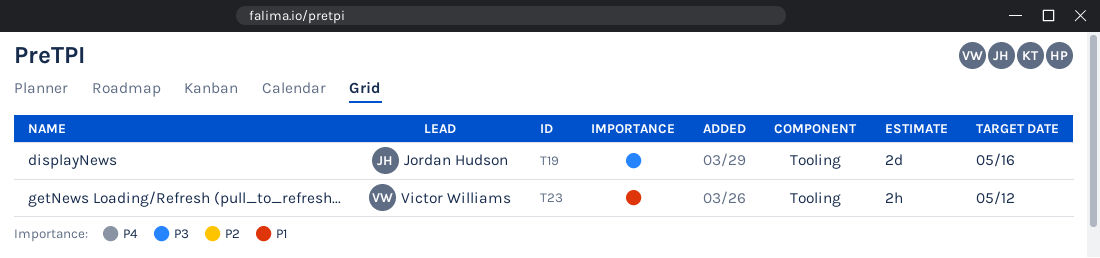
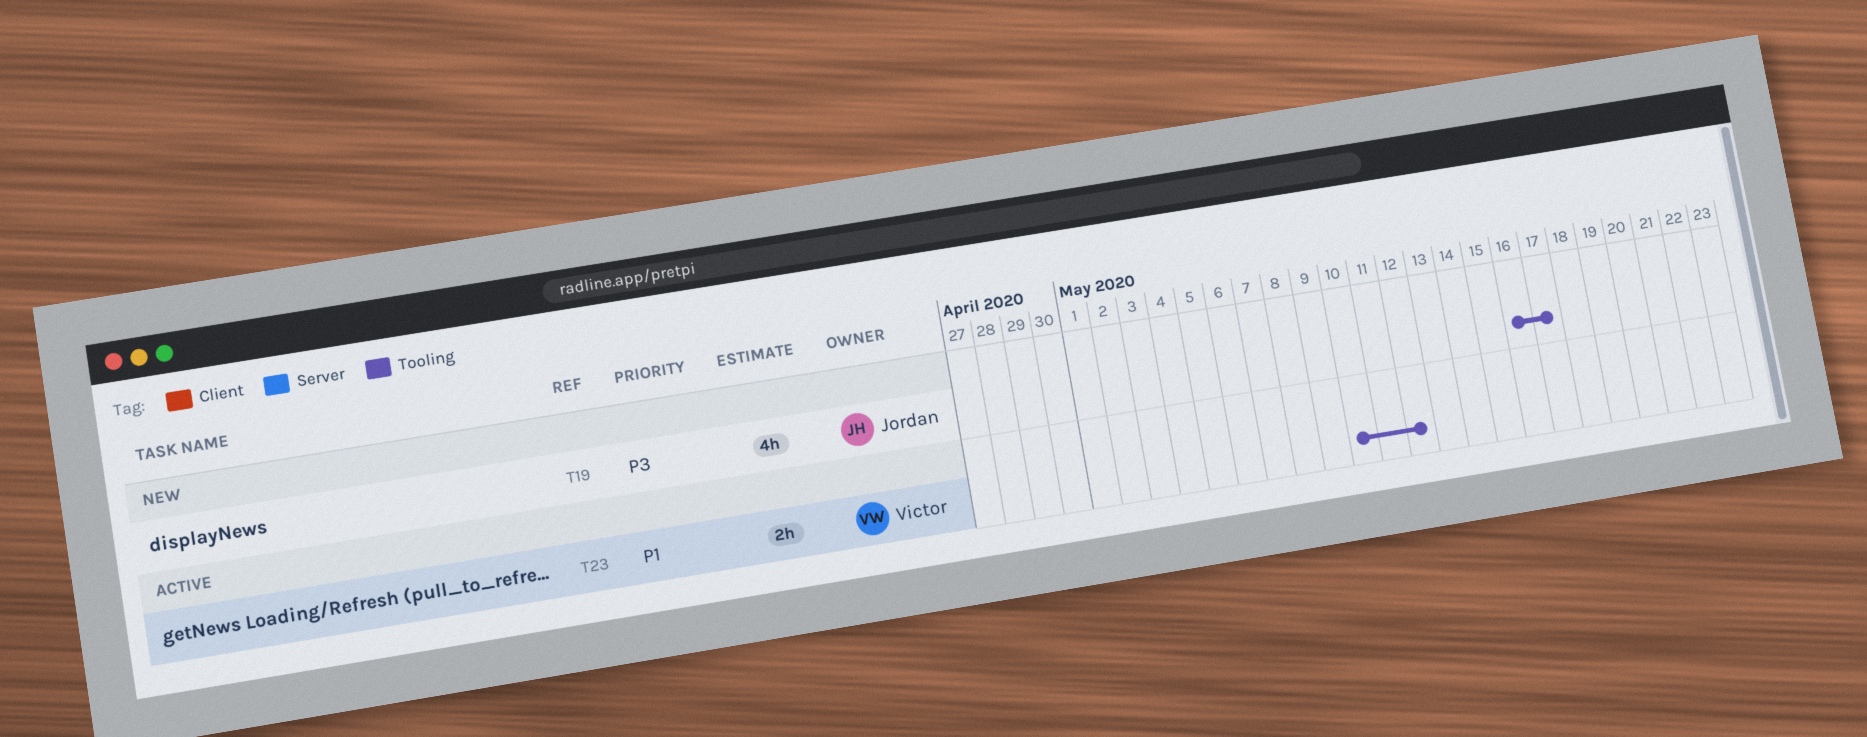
T19, estimate: 2d -> 4h
T19, due: May 16 -> May 17

